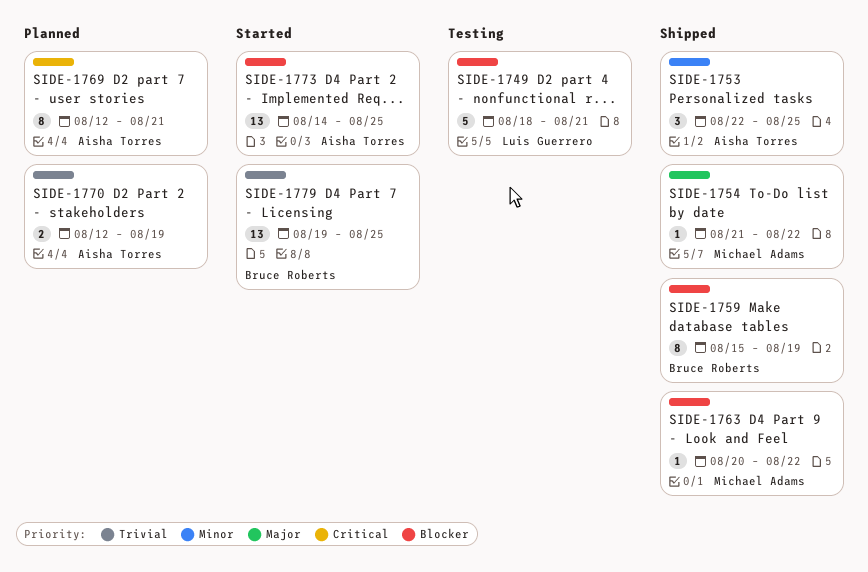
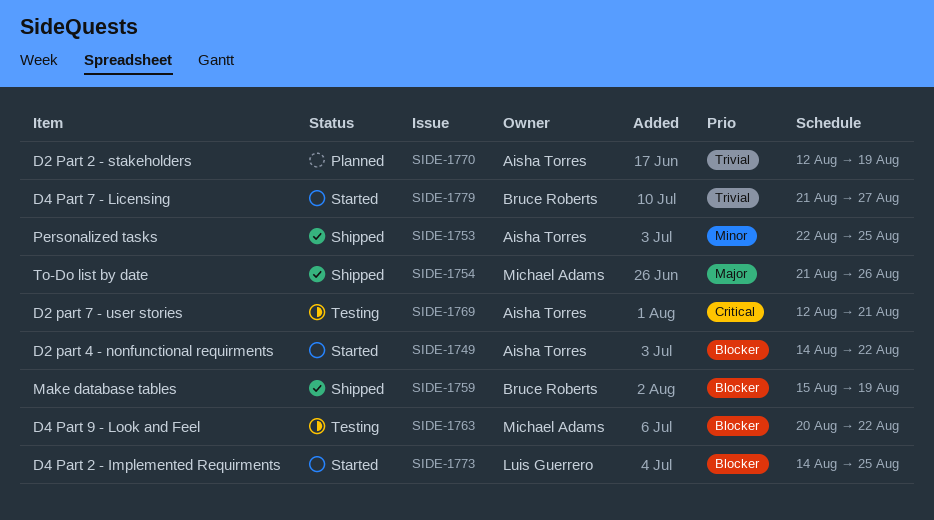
SIDE-1749, status: Testing -> Started
SIDE-1749, owner: Luis Guerrero -> Aisha Torres
SIDE-1749, start: Aug 18 -> Aug 14
SIDE-1749, due: Aug 21 -> Aug 22
SIDE-1754, due: Aug 22 -> Aug 26
SIDE-1763, status: Shipped -> Testing
SIDE-1769, status: Planned -> Testing
SIDE-1773, owner: Aisha Torres -> Luis Guerrero
SIDE-1779, start: Aug 19 -> Aug 21
SIDE-1779, due: Aug 25 -> Aug 27

